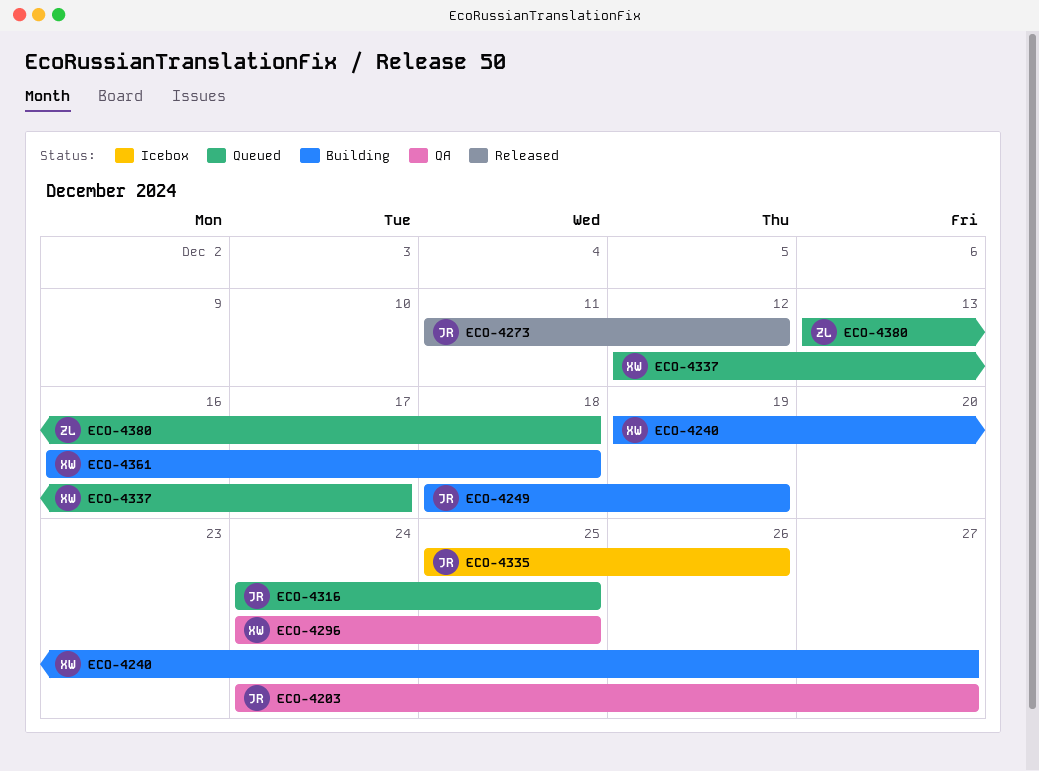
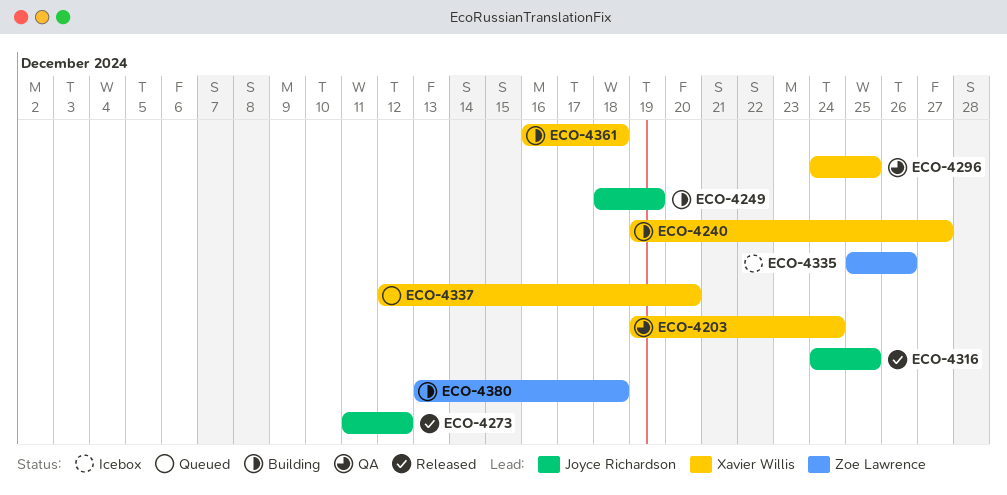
ECO-4203, owner: Joyce Richardson -> Xavier Willis
ECO-4203, start: Dec 24 -> Dec 19
ECO-4203, due: Dec 27 -> Dec 24
ECO-4316, status: Queued -> Released
ECO-4335, owner: Joyce Richardson -> Zoe Lawrence
ECO-4337, due: Dec 17 -> Dec 20
ECO-4380, status: Queued -> Building

